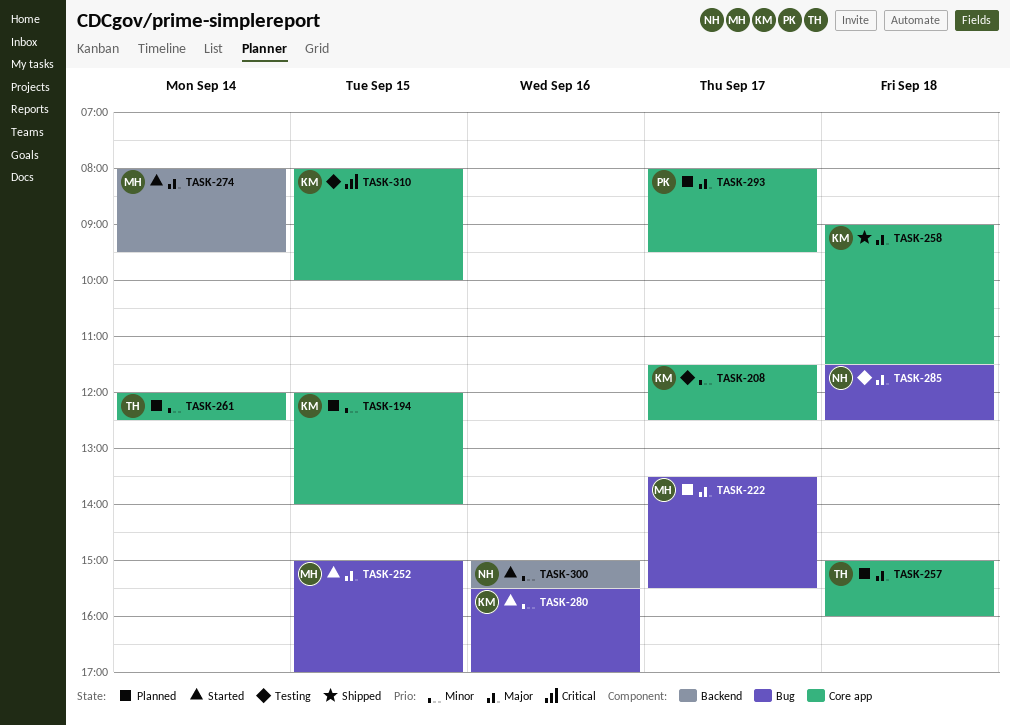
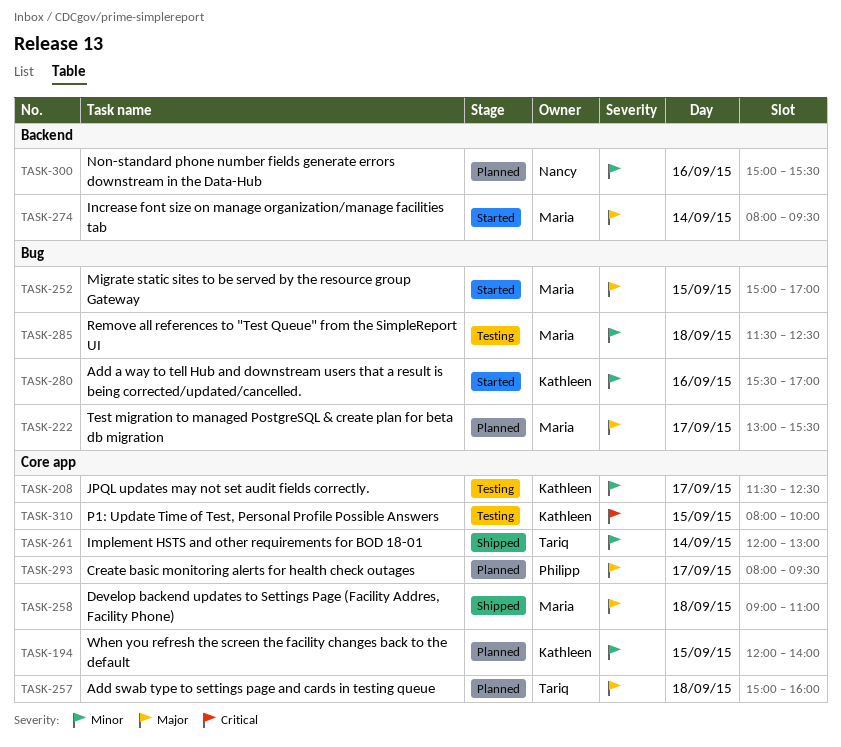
TASK-222, begins: 13:30 -> 13:00
TASK-258, owner: Kathleen -> Maria
TASK-258, ends: 11:30 -> 11:00
TASK-261, status: Planned -> Shipped
TASK-261, ends: 12:30 -> 13:00
TASK-285, owner: Nancy -> Maria
TASK-285, priority: Major -> Minor
TASK-300, status: Started -> Planned

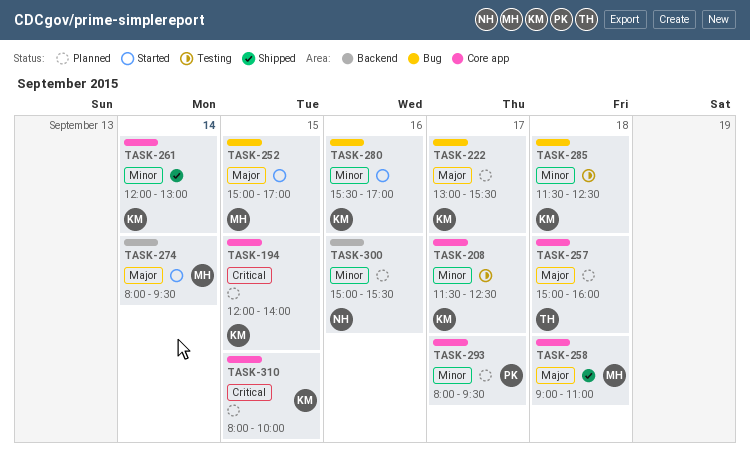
TASK-194, priority: Minor -> Critical
TASK-222, owner: Maria -> Kathleen
TASK-261, owner: Tariq -> Kathleen
TASK-285, owner: Maria -> Kathleen
TASK-293, priority: Major -> Minor
TASK-310, status: Testing -> Planned

